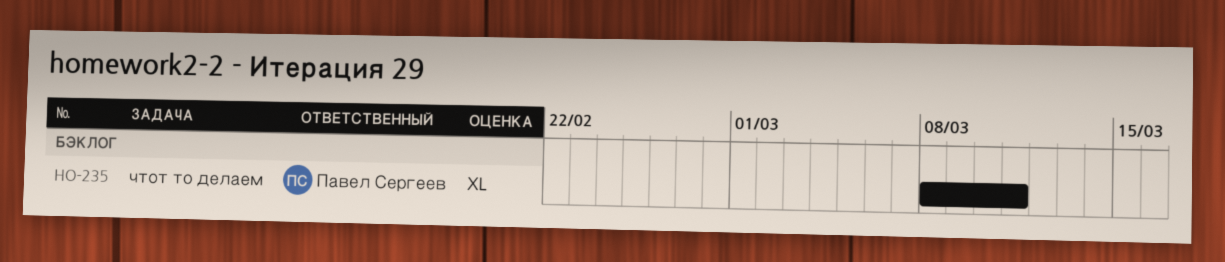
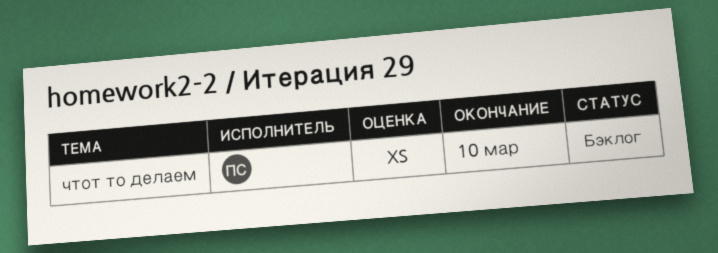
чтот то делаем, estimate: XL -> XS
чтот то делаем, due: Mar 11 -> Mar 10

